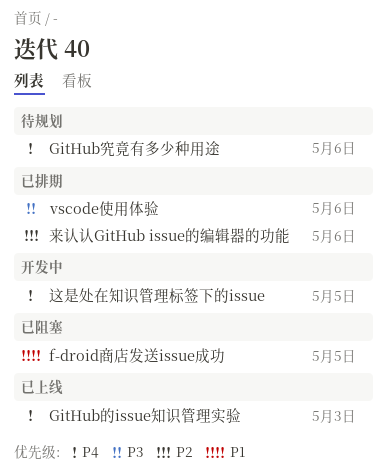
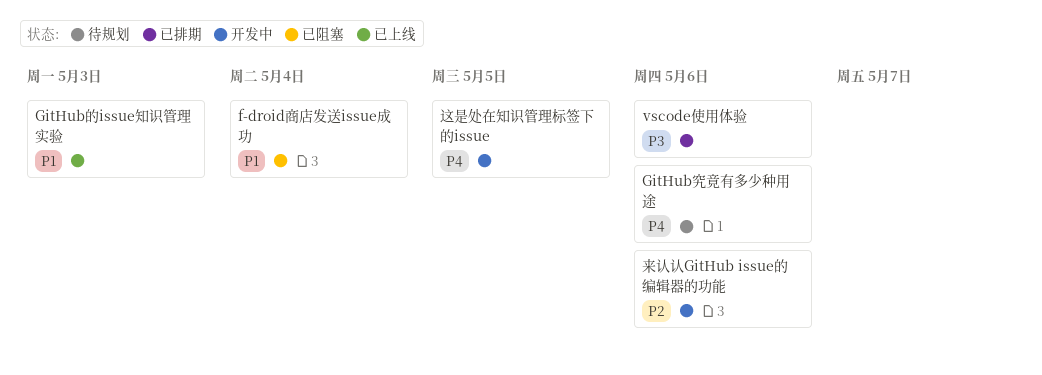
f-droid商店发送issue成功, due: May 5 -> May 4
GitHub的issue知识管理实验, priority: P4 -> P1
来认认GitHub issue的编辑器的功能, status: 已排期 -> 开发中

